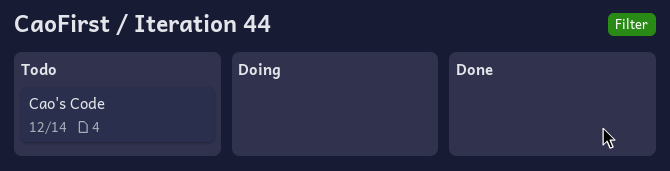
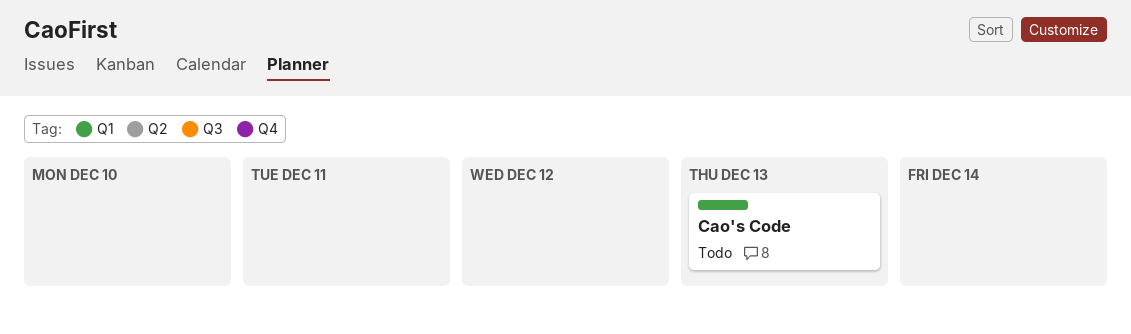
Cao's Code, due: Dec 14 -> Dec 13

